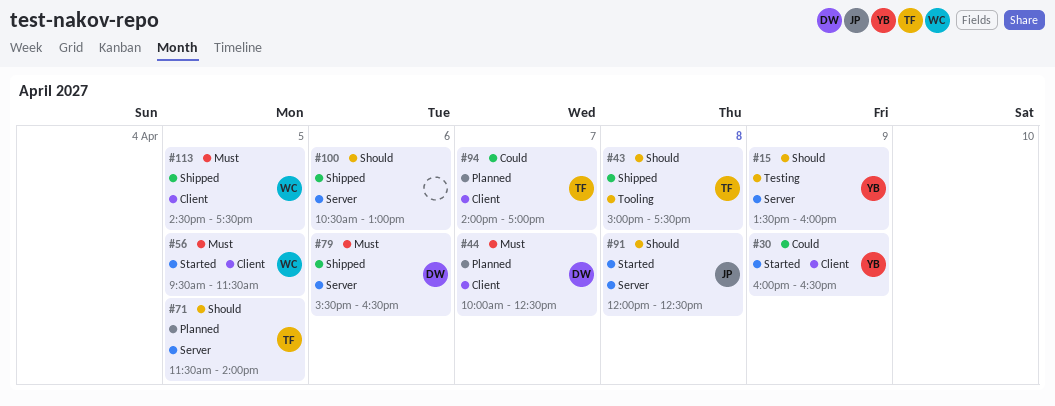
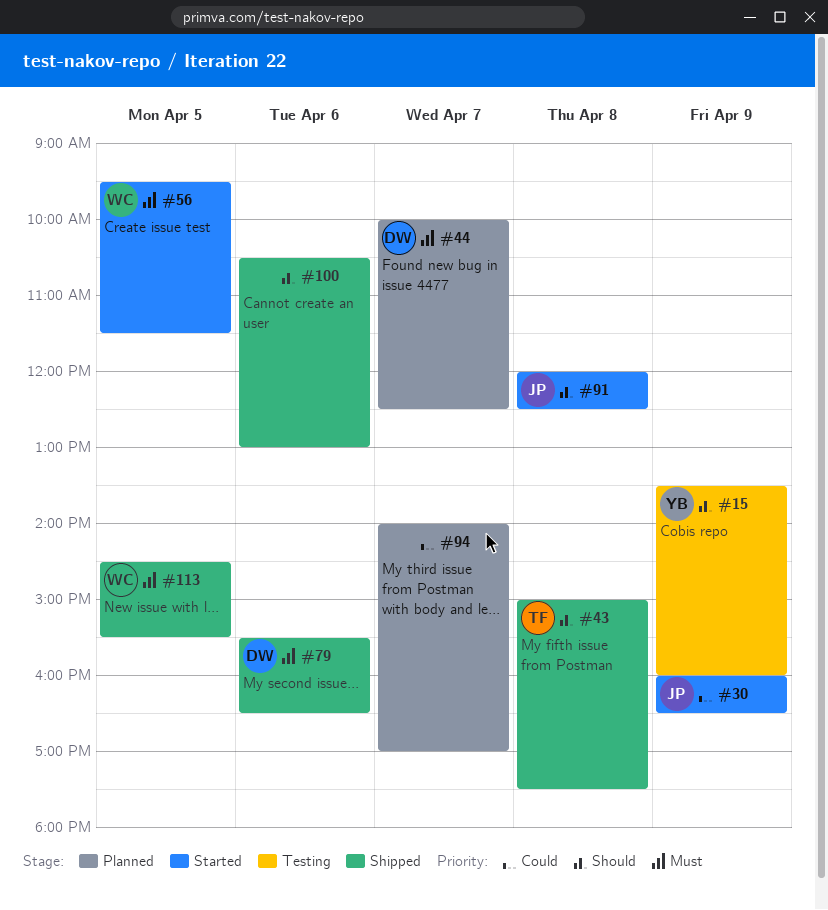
#30, owner: YB -> JP
#71: present -> none
#94, owner: TF -> none
#113, ends: 17:30 -> 15:30

